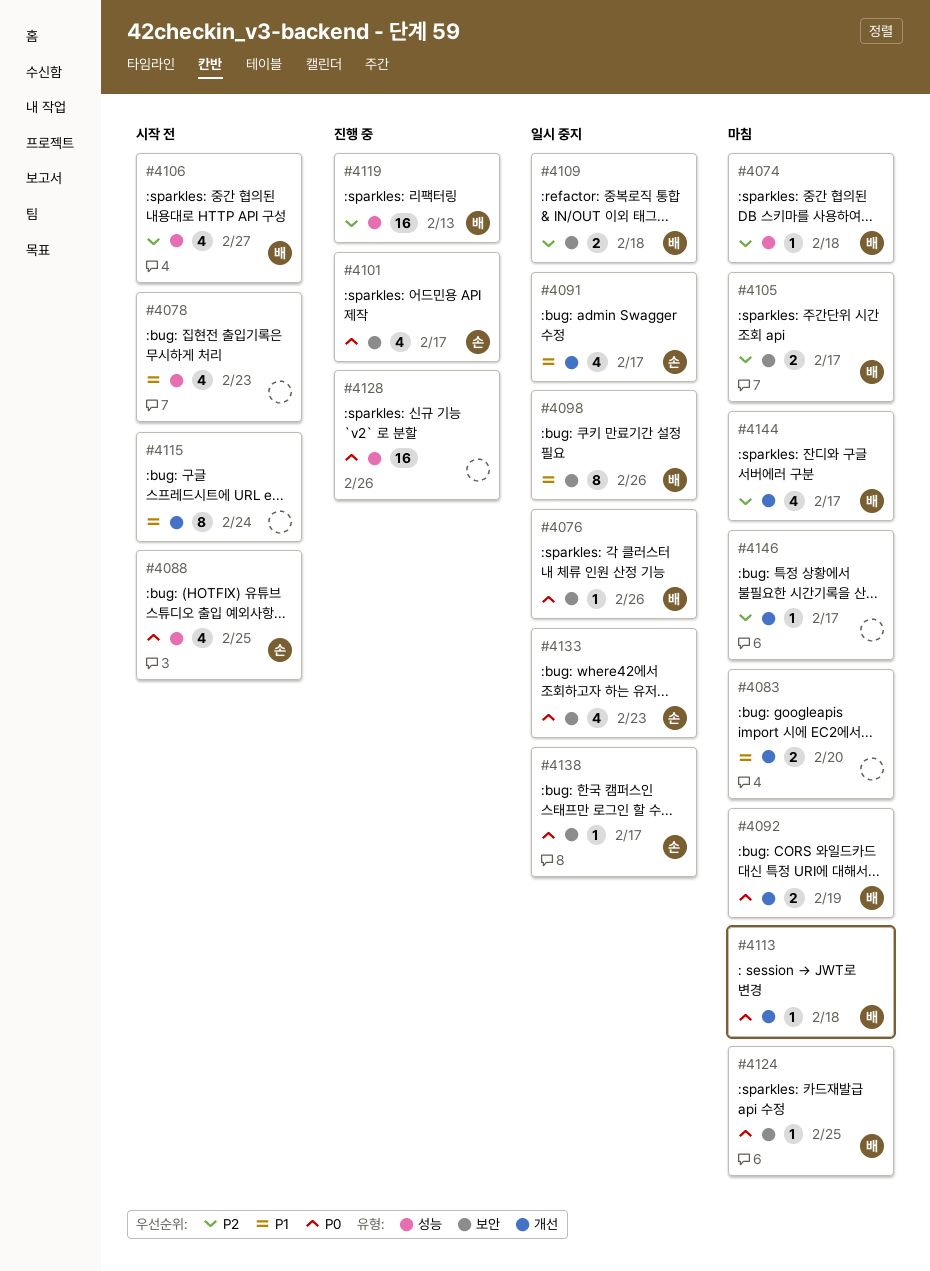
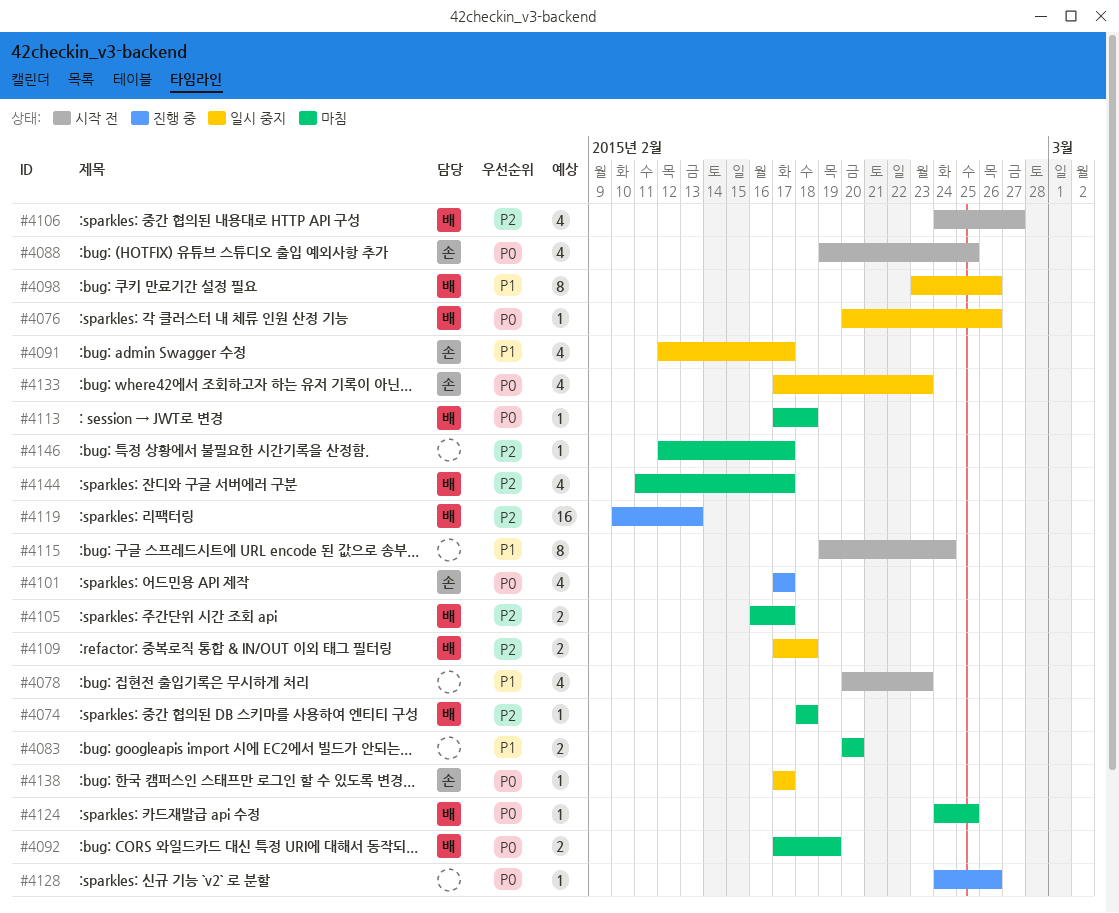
#4128, estimate: 16 -> 1

